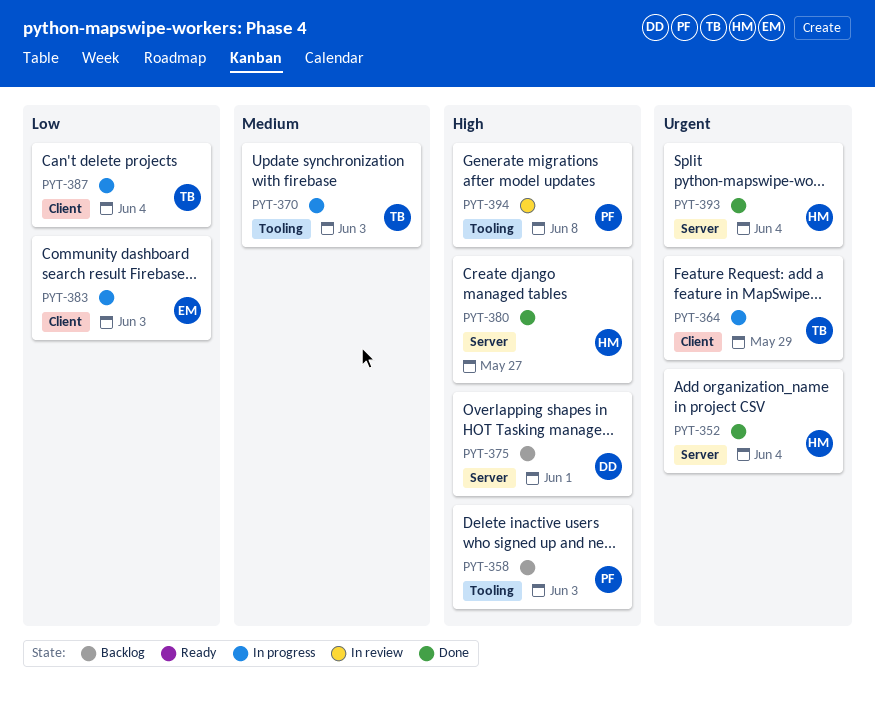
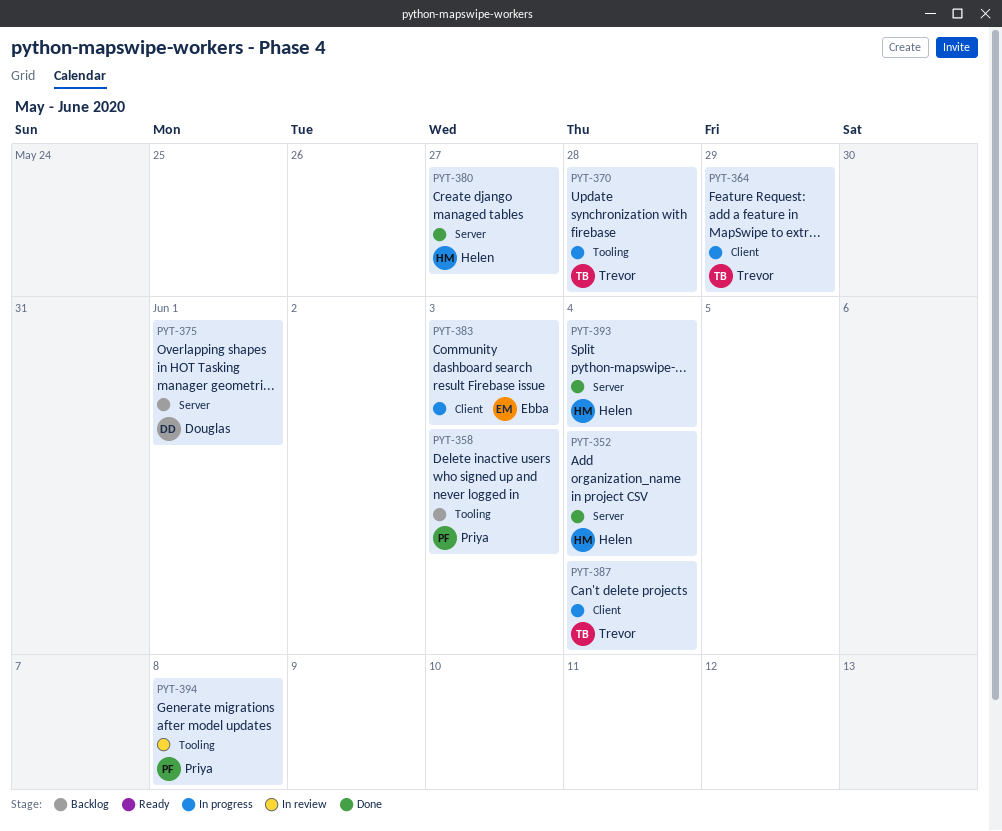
PYT-370, due: Jun 3 -> May 28

